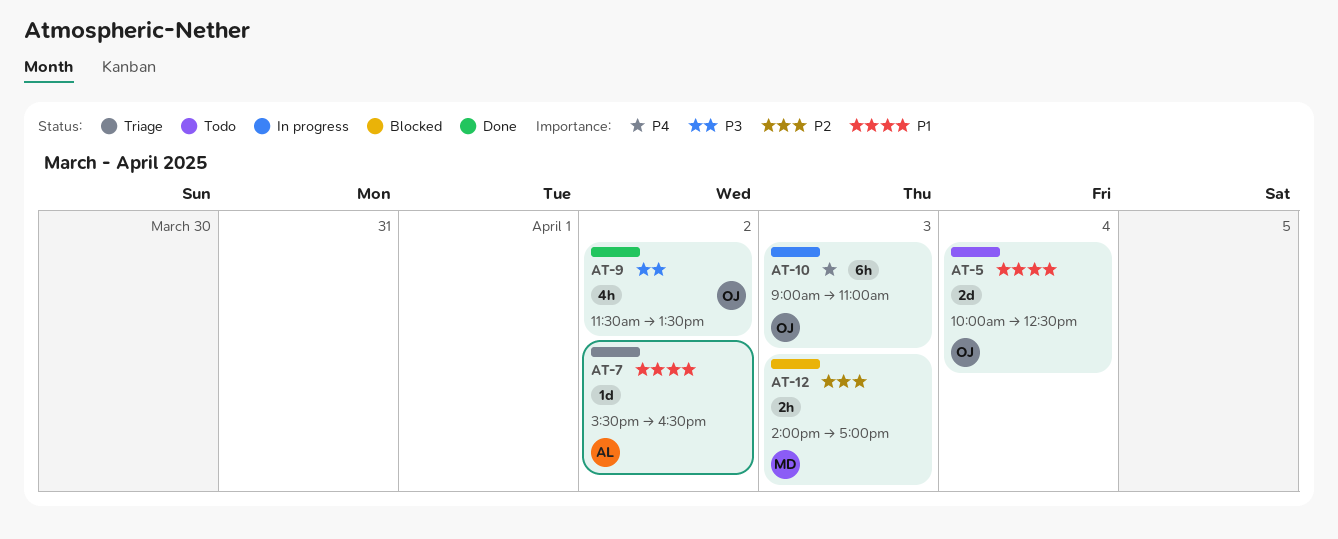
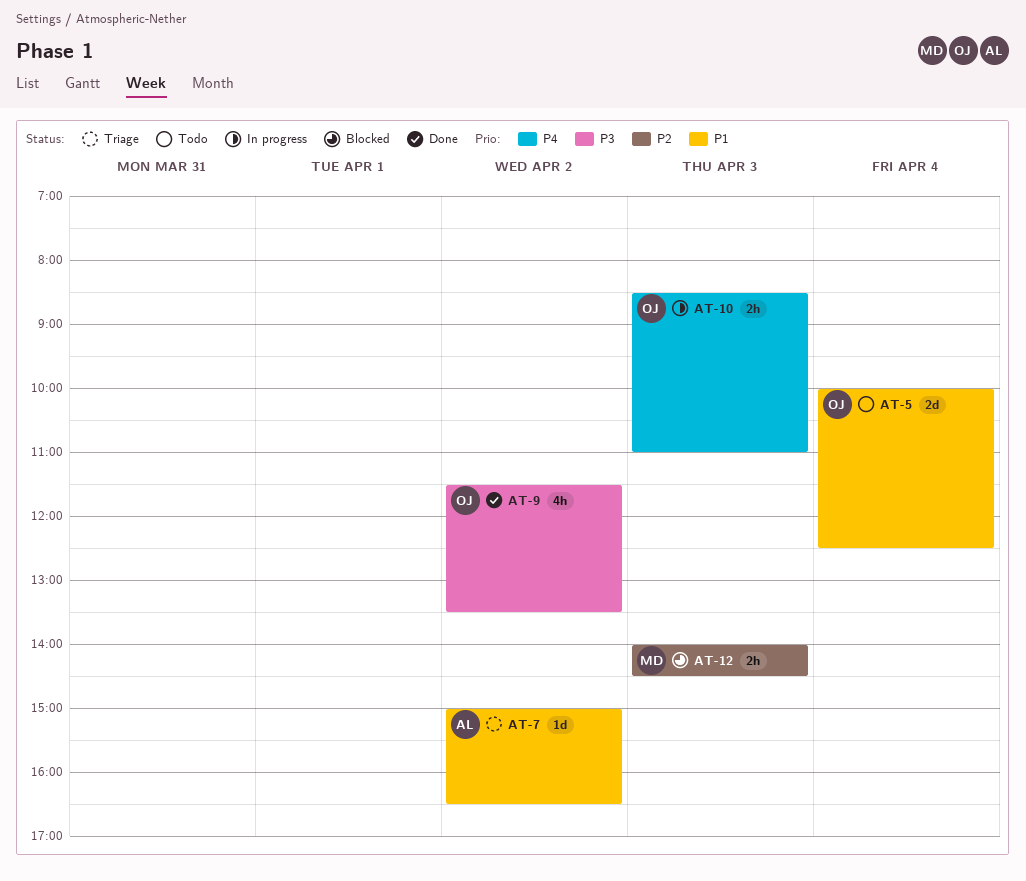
AT-7, begins: 15:30 -> 15:00
AT-10, estimate: 6h -> 2h
AT-10, begins: 09:00 -> 08:30
AT-12, ends: 17:00 -> 14:30

